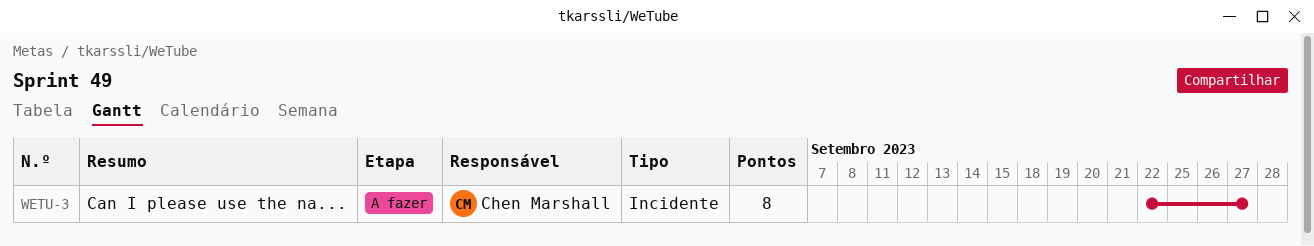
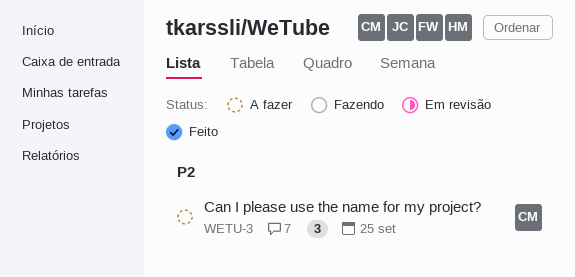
WETU-3, estimate: 8 -> 3
WETU-3, due: Sep 27 -> Sep 25

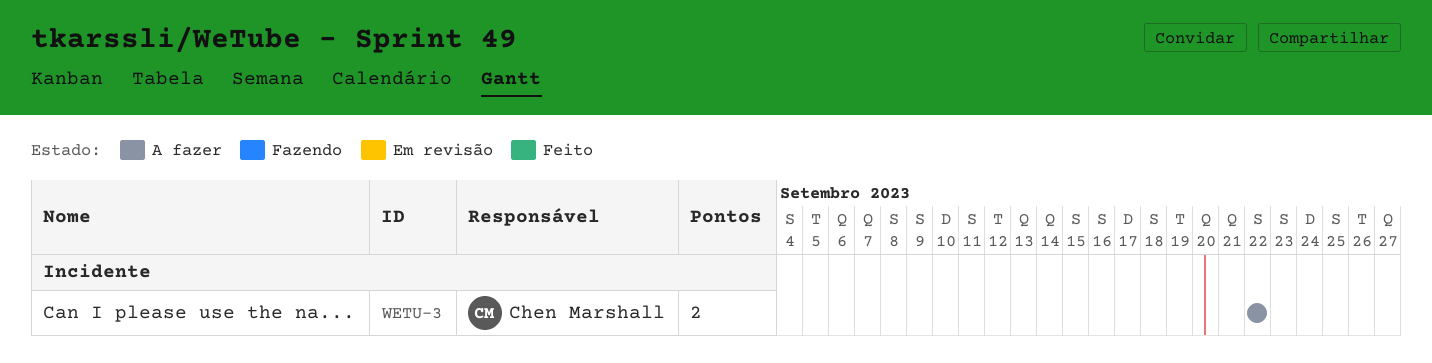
WETU-3, estimate: 3 -> 2
WETU-3, due: Sep 25 -> Sep 22

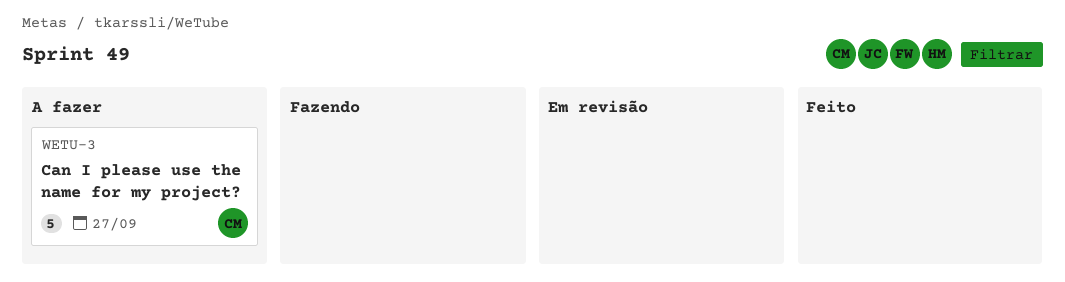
WETU-3, estimate: 2 -> 5
WETU-3, due: Sep 22 -> Sep 27

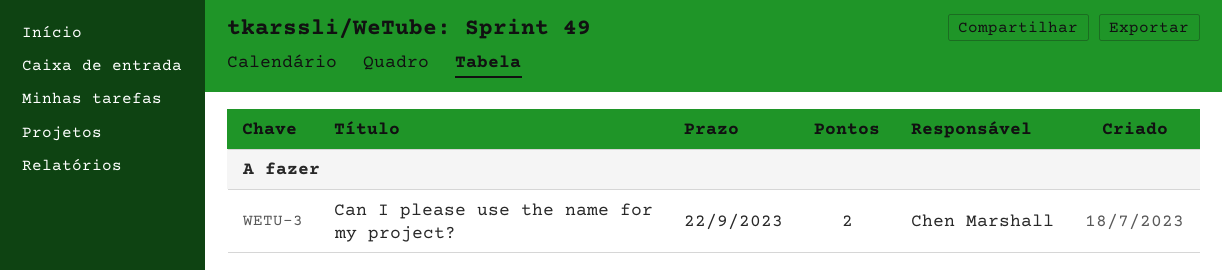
WETU-3, estimate: 5 -> 2
WETU-3, due: Sep 27 -> Sep 22

